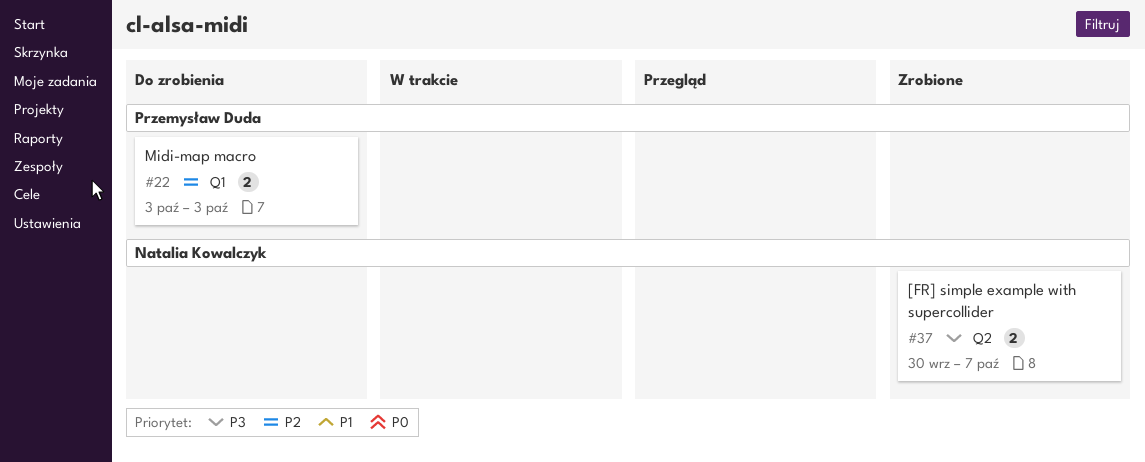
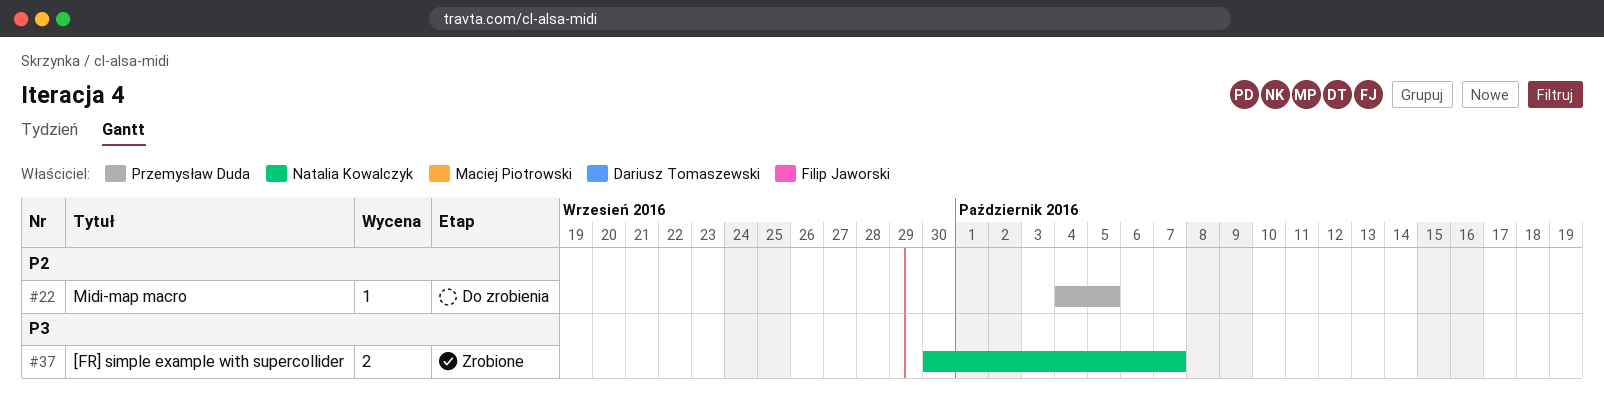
#22, estimate: 2 -> 1
#22, start: Oct 3 -> Oct 4
#22, due: Oct 3 -> Oct 5

